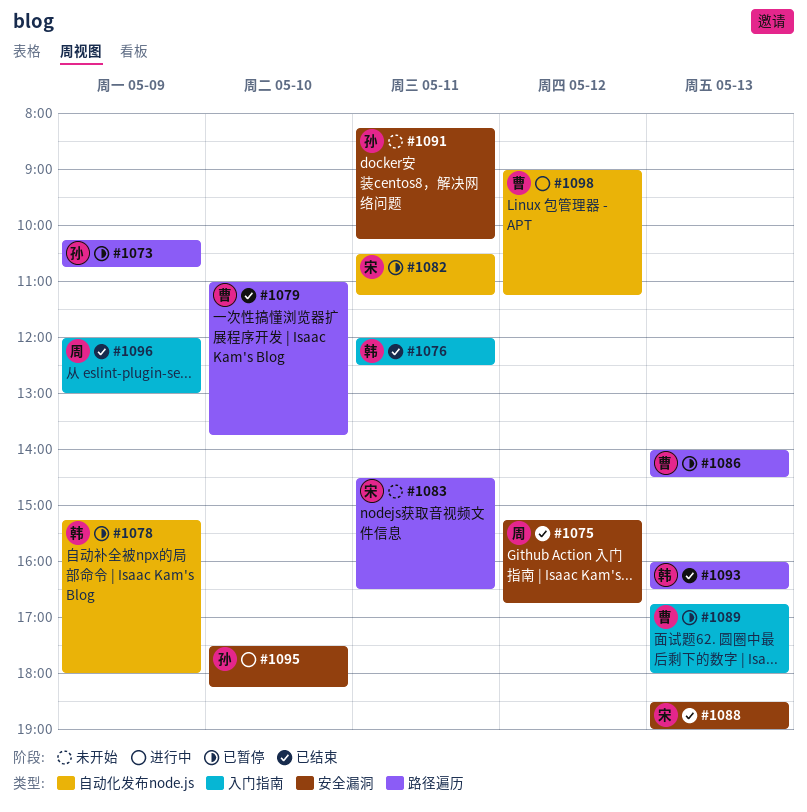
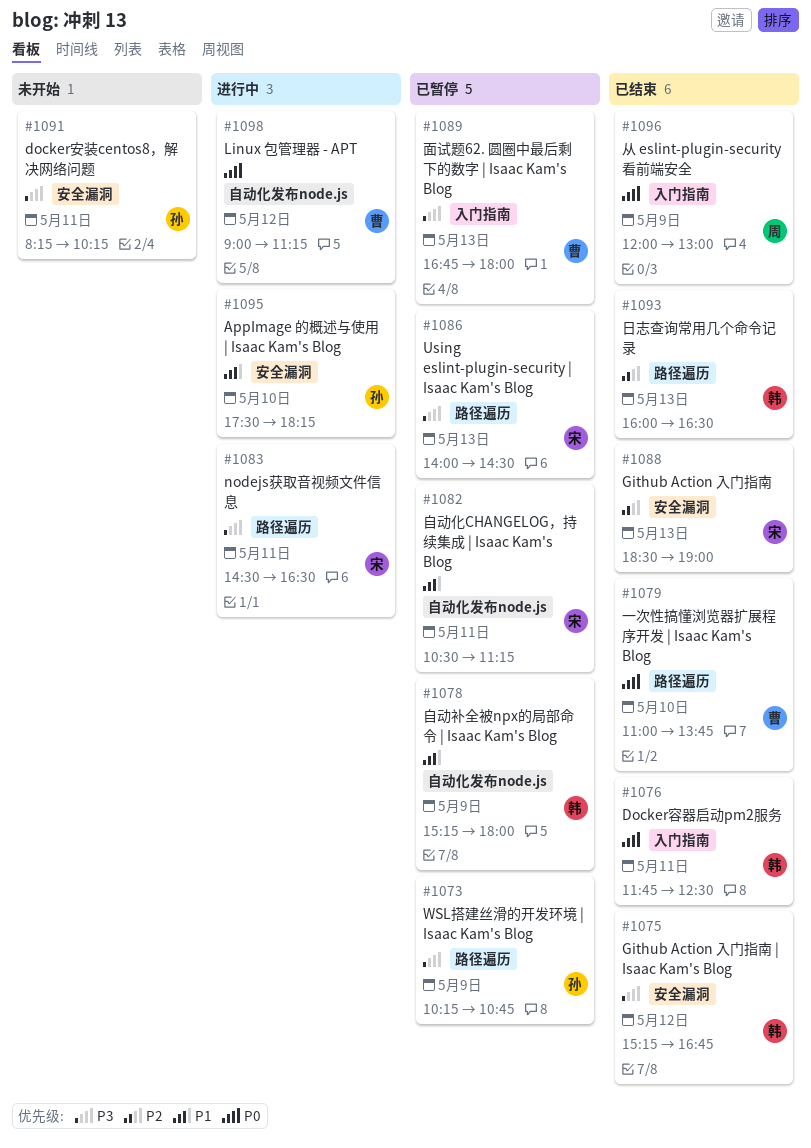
#1075, owner: 周 -> 韩
#1076, begins: 12:00 -> 11:45
#1083, status: 未开始 -> 进行中
#1086, owner: 曹 -> 宋

